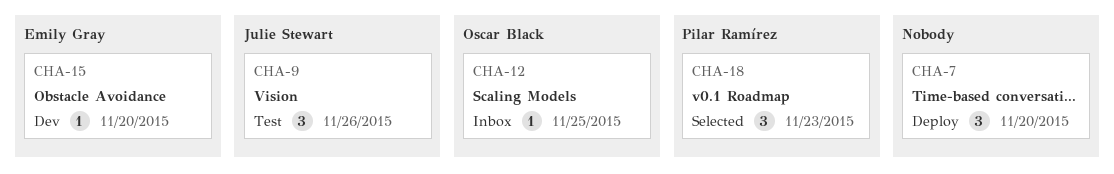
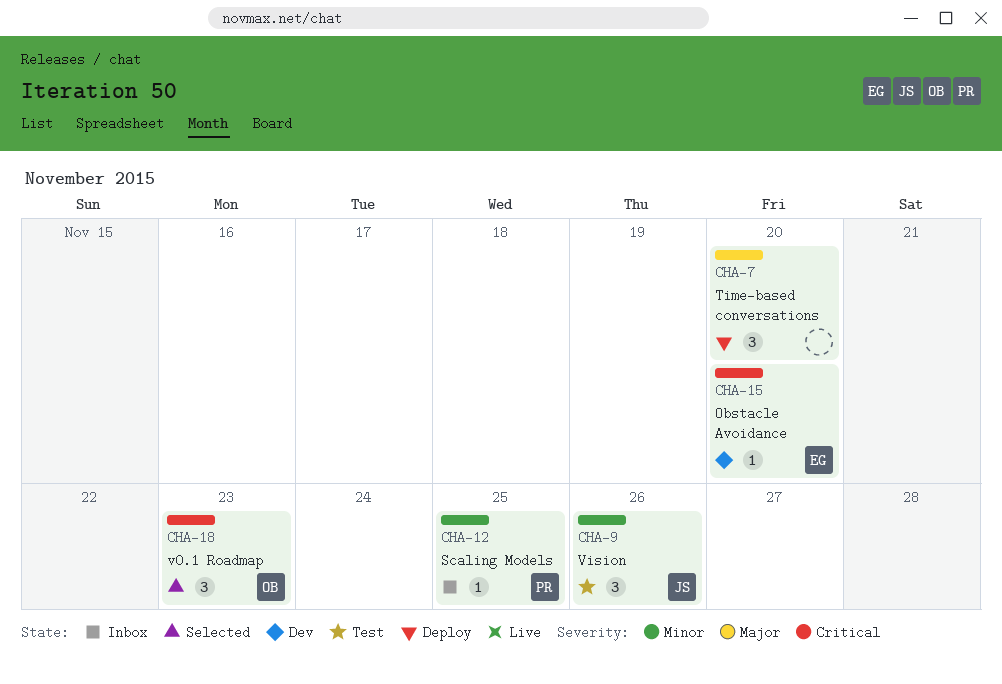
CHA-12, owner: Oscar Black -> Pilar Ramírez
CHA-18, owner: Pilar Ramírez -> Oscar Black

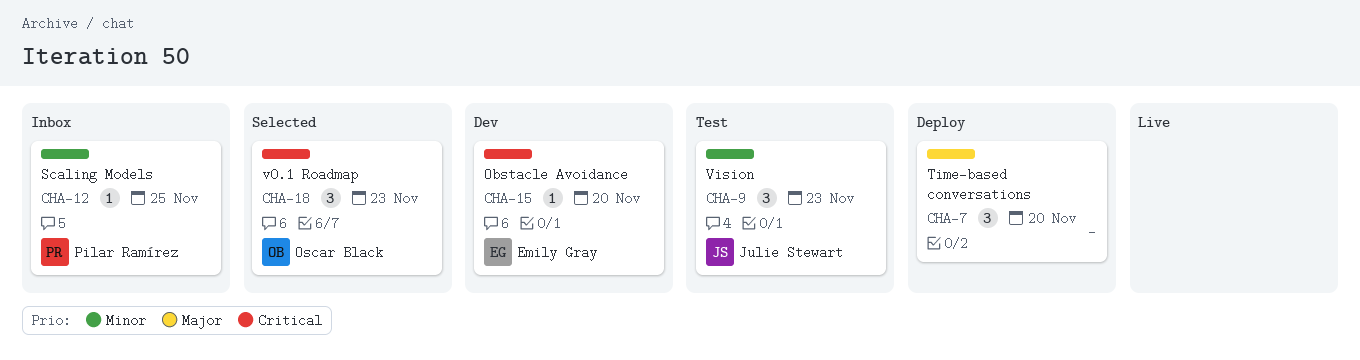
CHA-9, due: Nov 26 -> Nov 23

